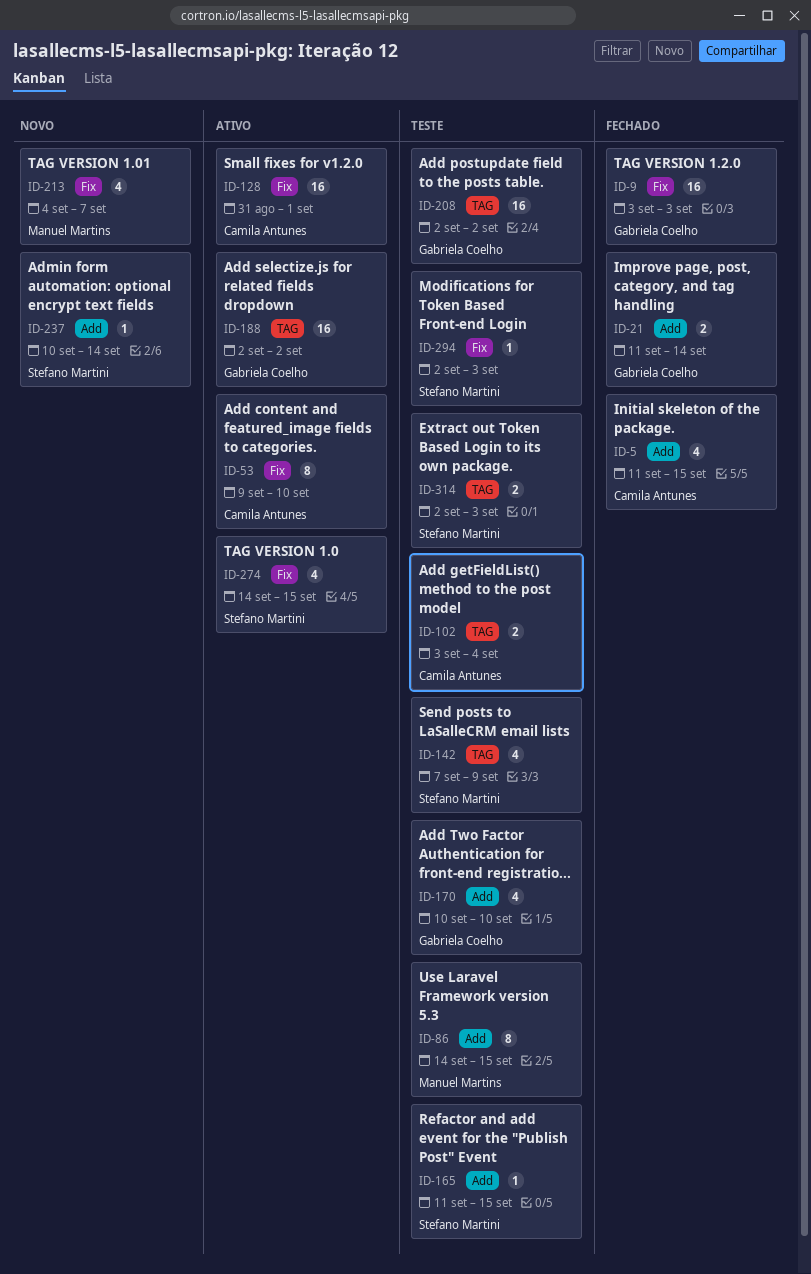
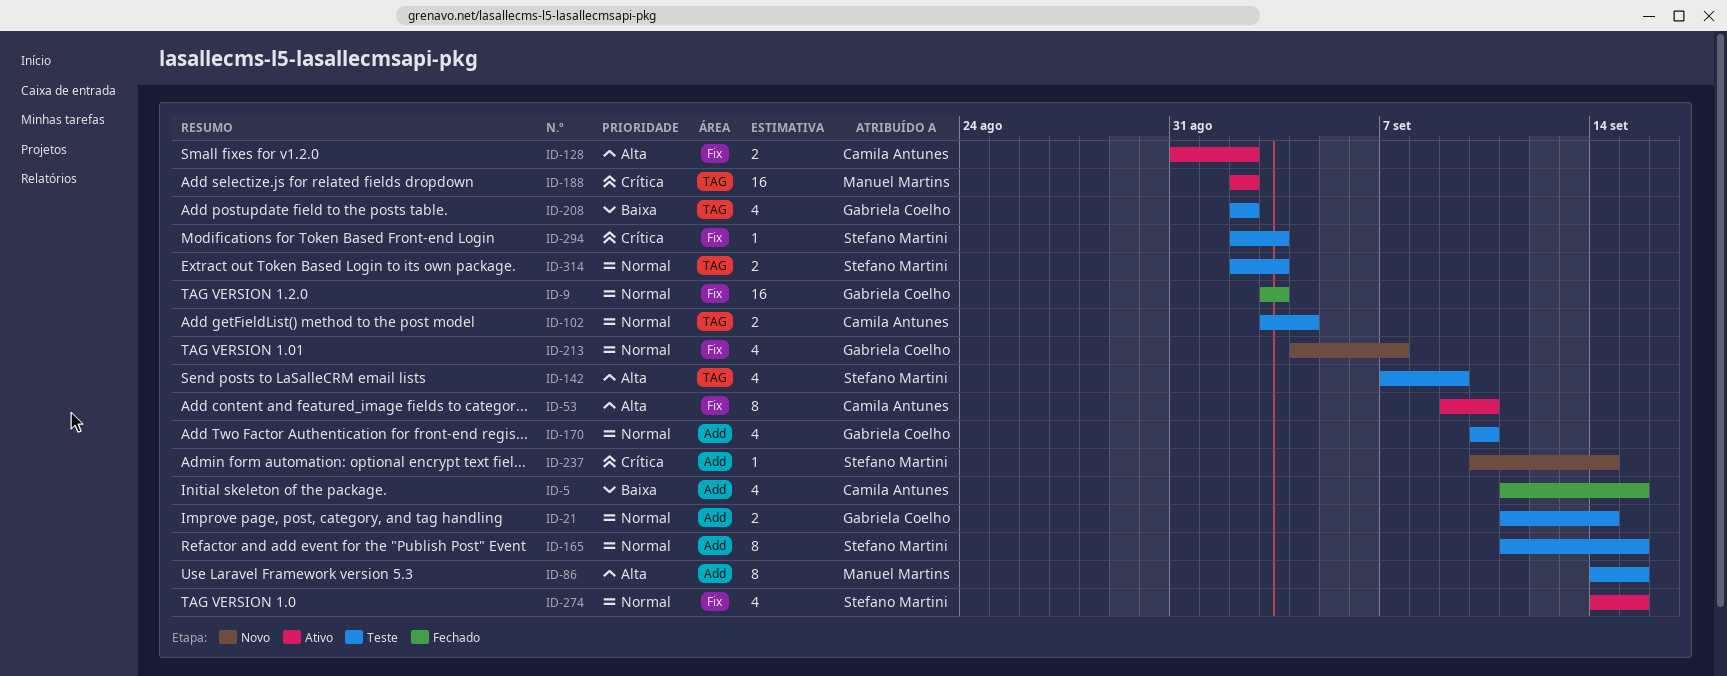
ID-21, status: Fechado -> Teste
ID-128, estimate: 16 -> 2
ID-128, due: Sep 1 -> Sep 2
ID-165, estimate: 1 -> 8
ID-188, owner: Gabriela Coelho -> Manuel Martins
ID-208, estimate: 16 -> 4
ID-213, owner: Manuel Martins -> Gabriela Coelho

